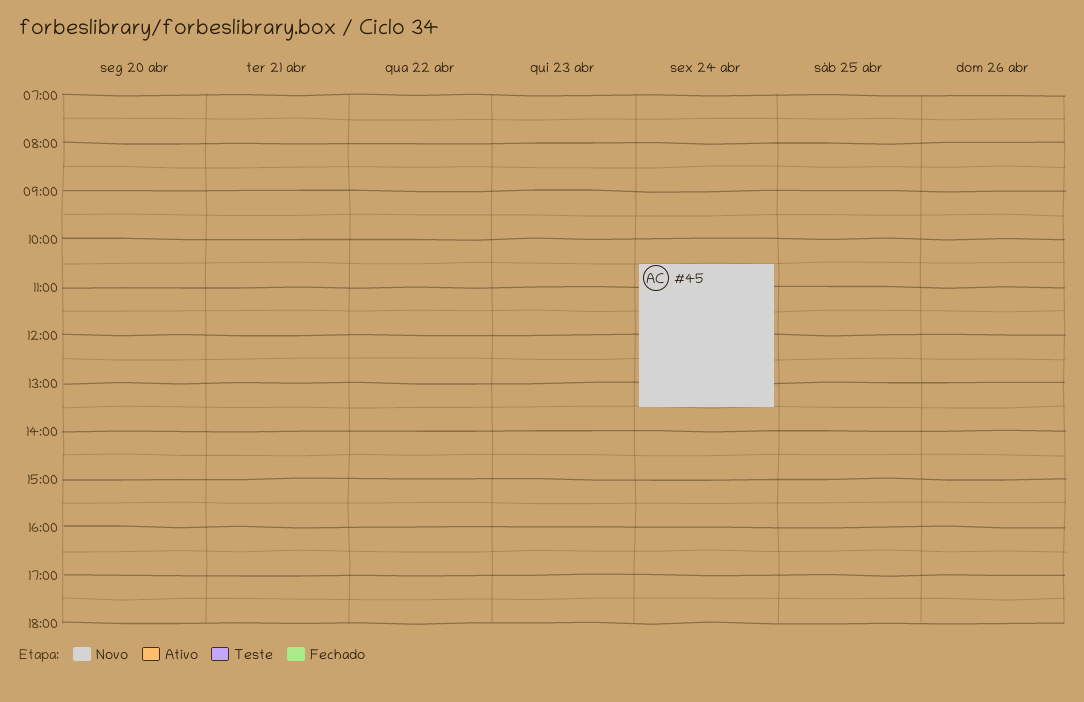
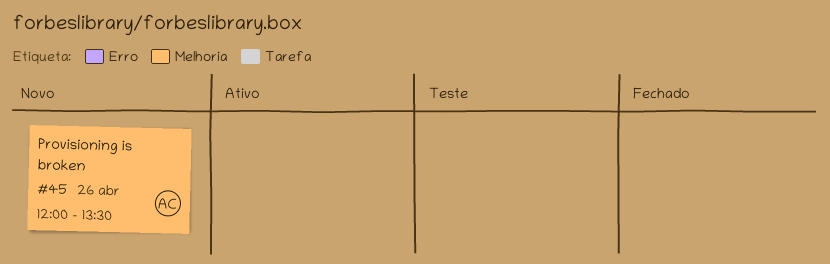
#45, day: Apr 24 -> Apr 26
#45, begins: 10:30 -> 12:00

